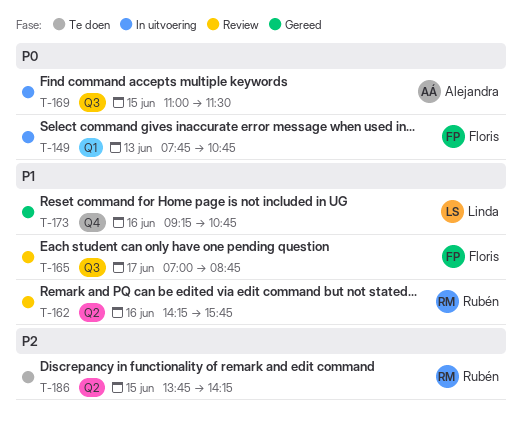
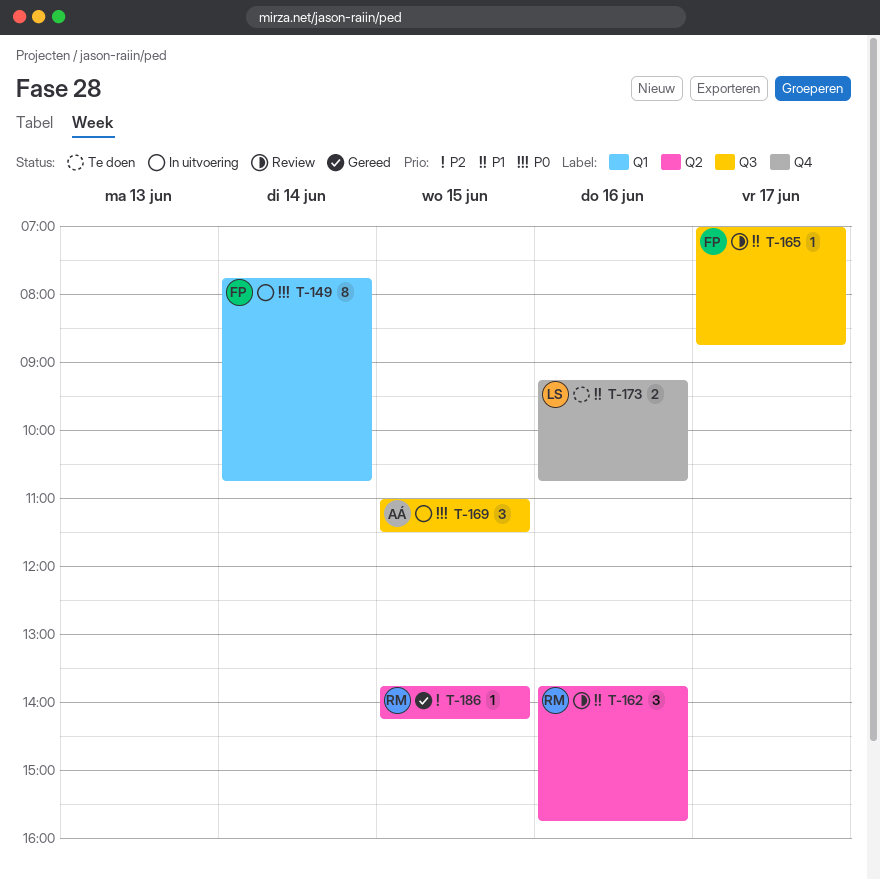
T-149, day: Jun 13 -> Jun 14
T-162, begins: 14:15 -> 13:45
T-173, status: Gereed -> Te doen
T-186, status: Te doen -> Gereed

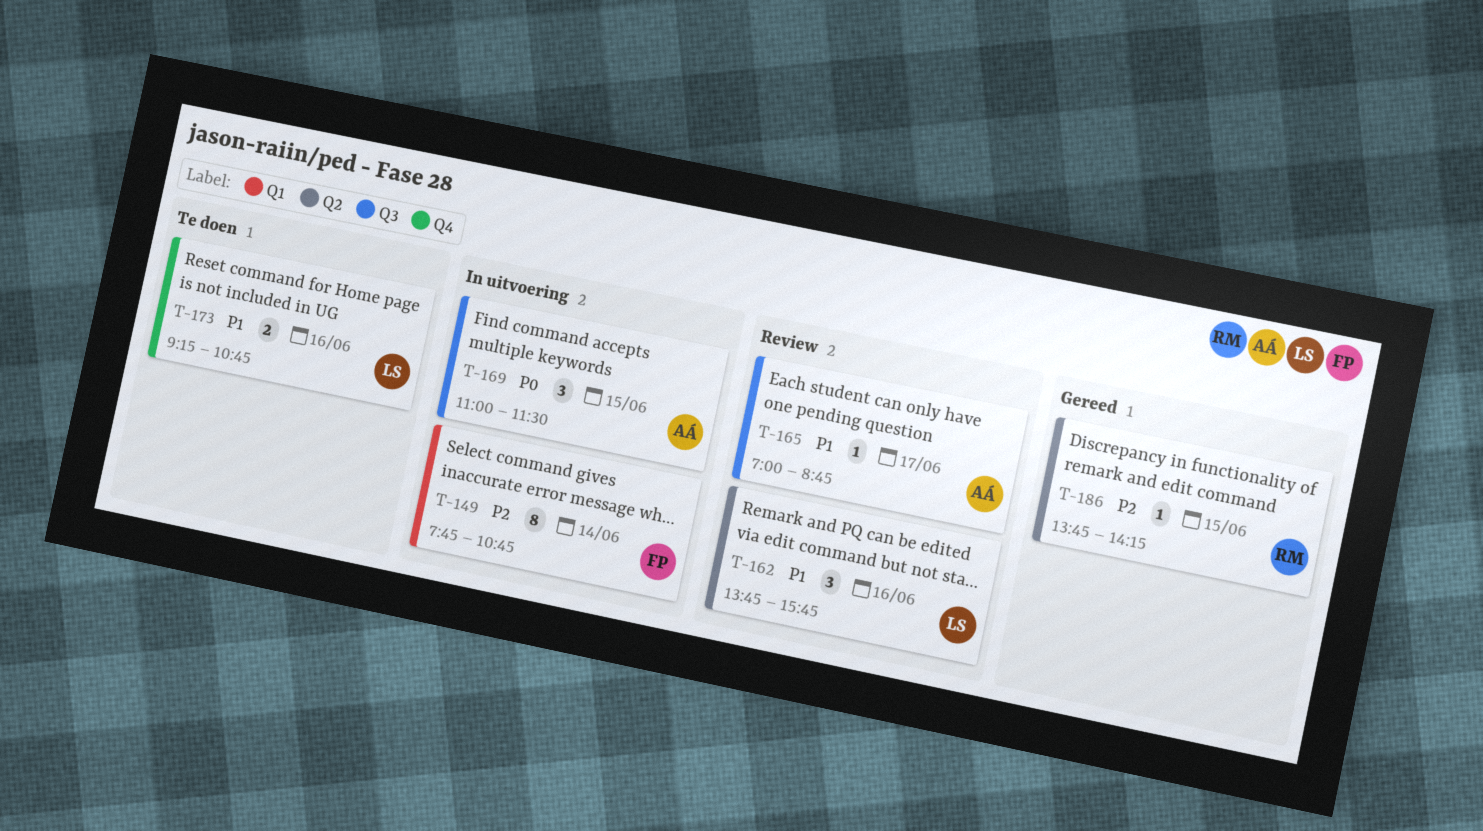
T-149, priority: P0 -> P2
T-162, owner: RM -> LS
T-165, owner: FP -> AÁ

